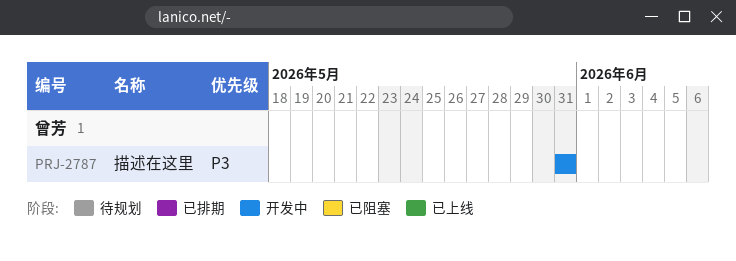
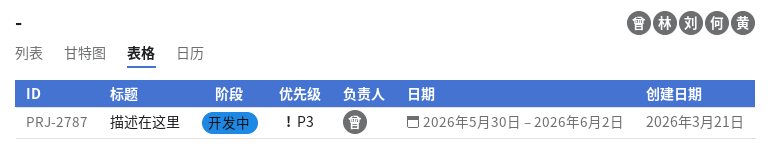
PRJ-2787, start: May 31 -> May 30
PRJ-2787, due: May 31 -> Jun 2

